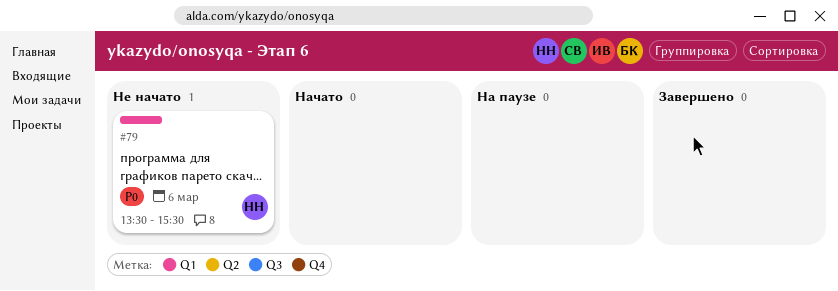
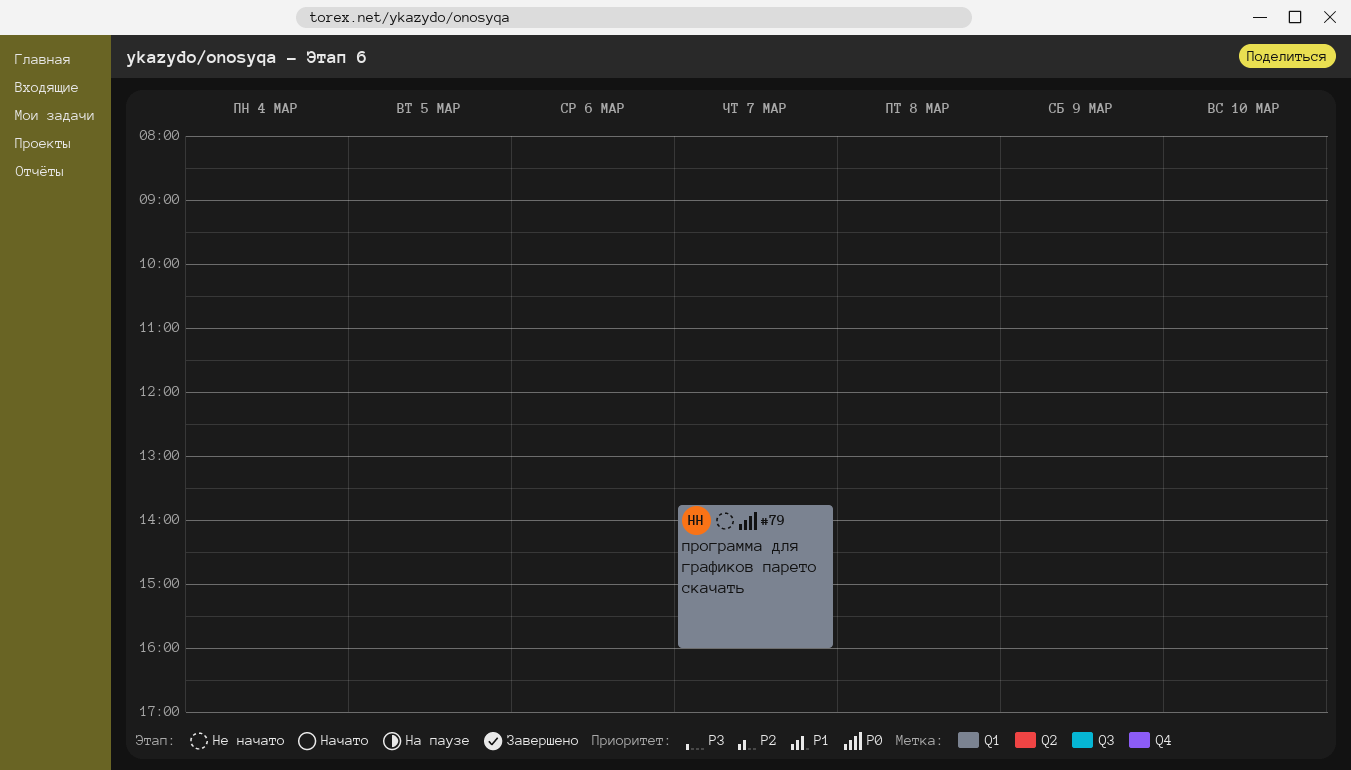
#79, day: Mar 6 -> Mar 7
#79, begins: 13:30 -> 13:45
#79, ends: 15:30 -> 16:00

